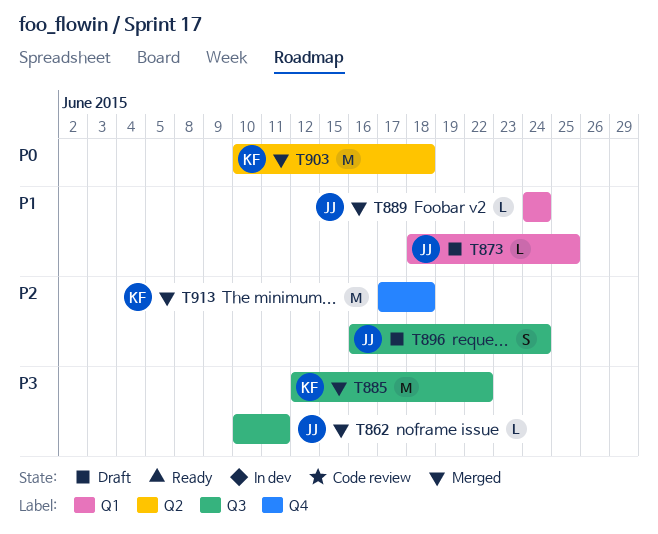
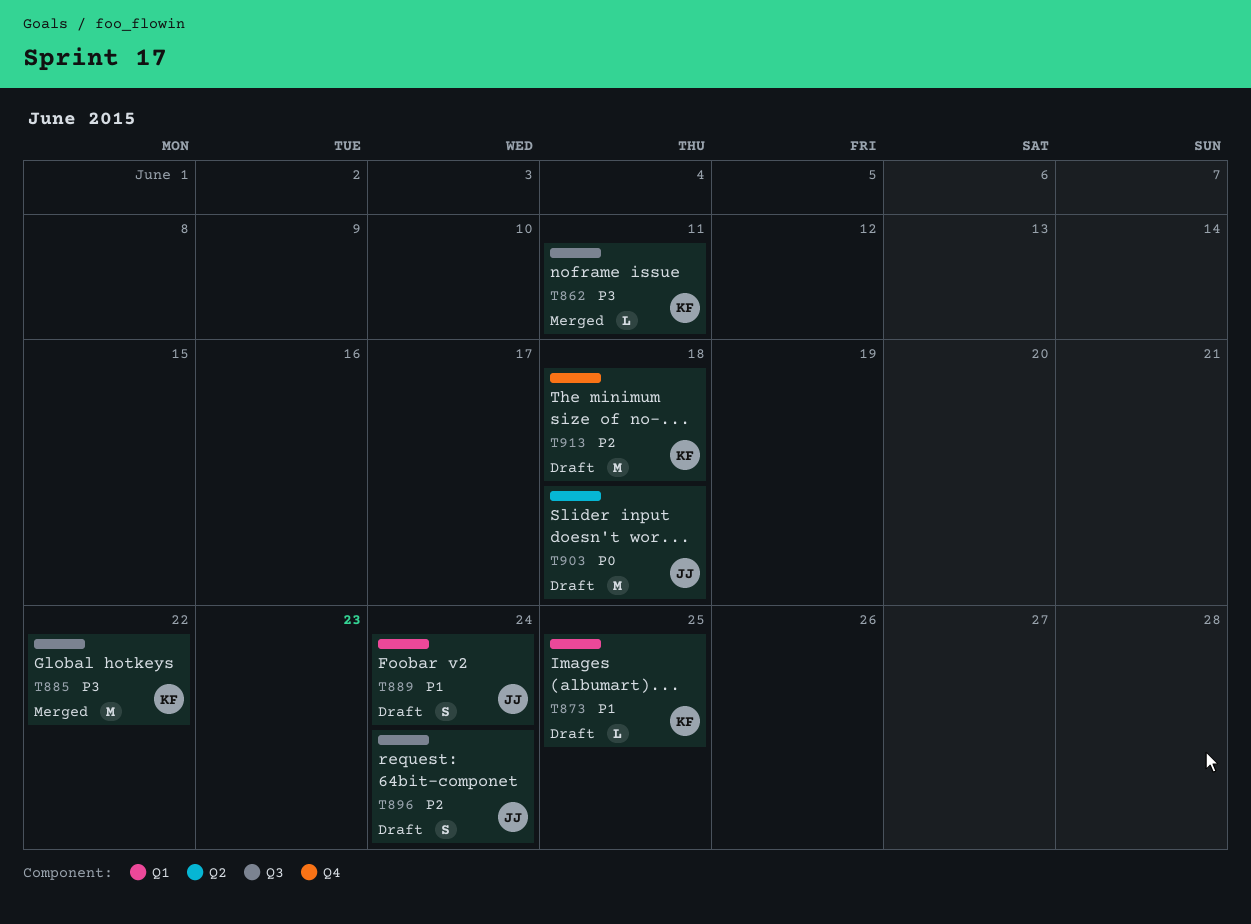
T862, owner: JJ -> KF
T873, owner: JJ -> KF
T889, status: Merged -> Draft
T889, estimate: L -> S
T903, status: Merged -> Draft
T903, owner: KF -> JJ
T913, status: Merged -> Draft

